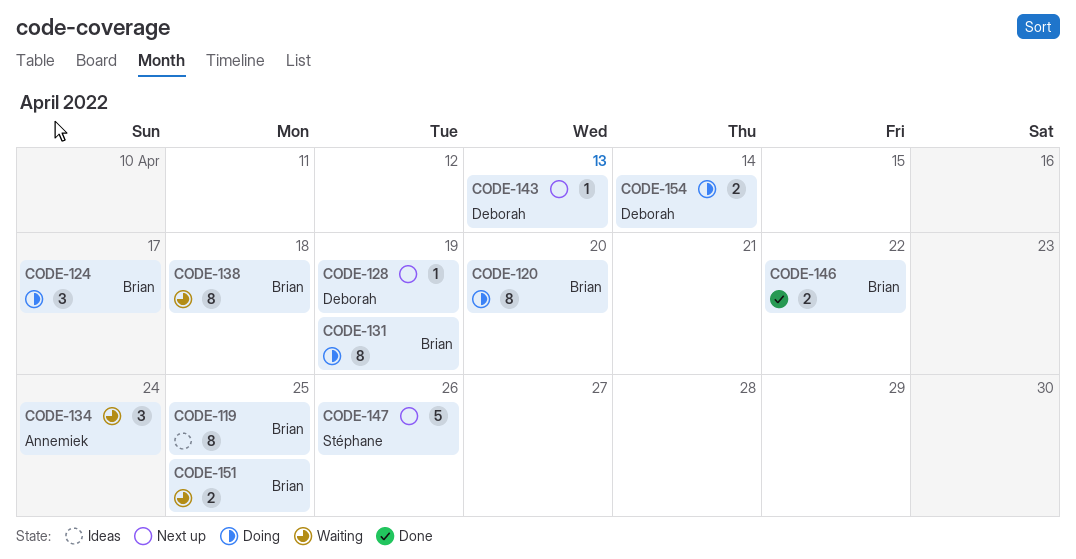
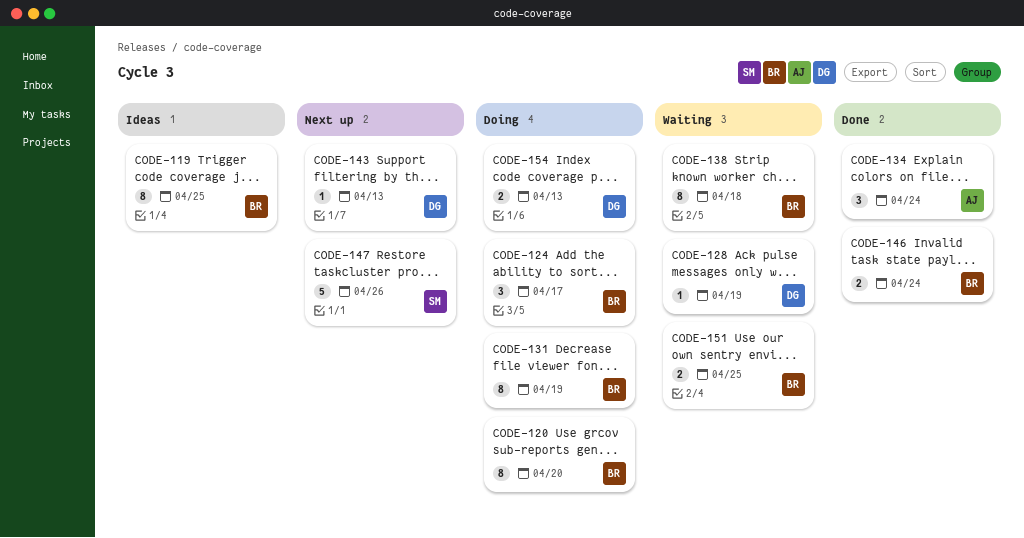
CODE-128, status: Next up -> Waiting
CODE-134, status: Waiting -> Done
CODE-146, due: Apr 22 -> Apr 24
CODE-154, due: Apr 14 -> Apr 13

